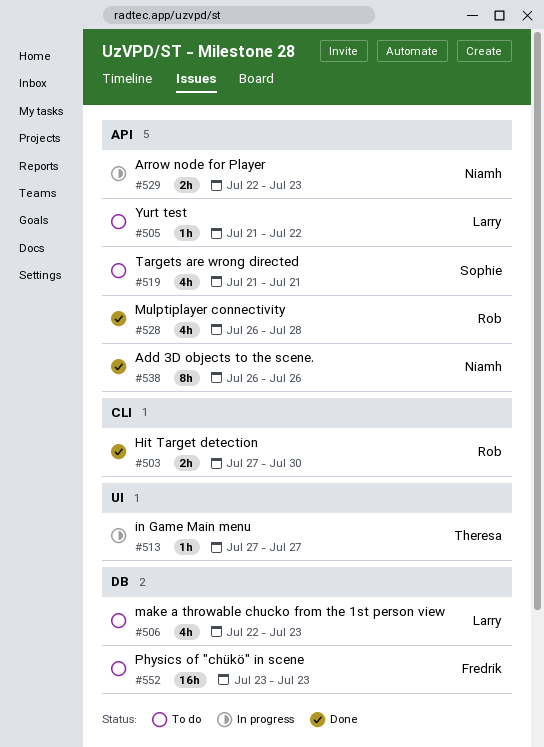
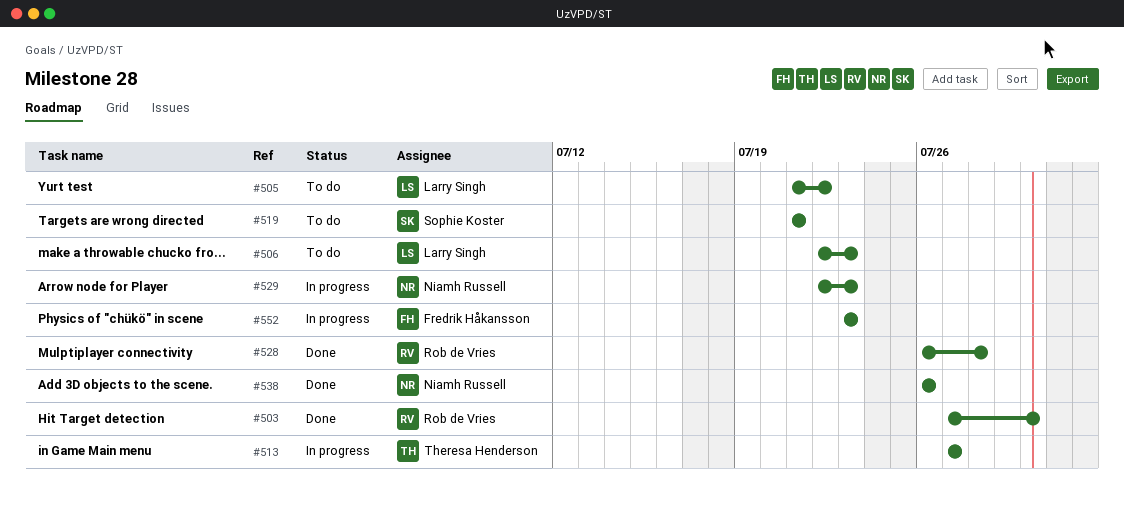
#552, status: To do -> In progress

